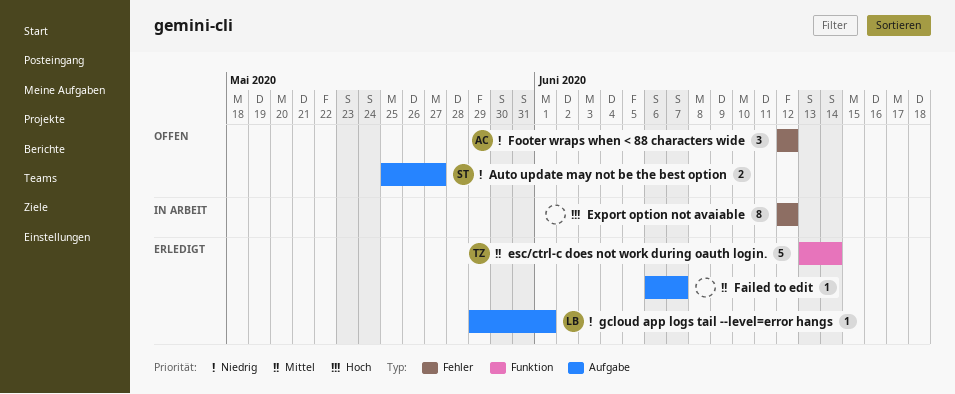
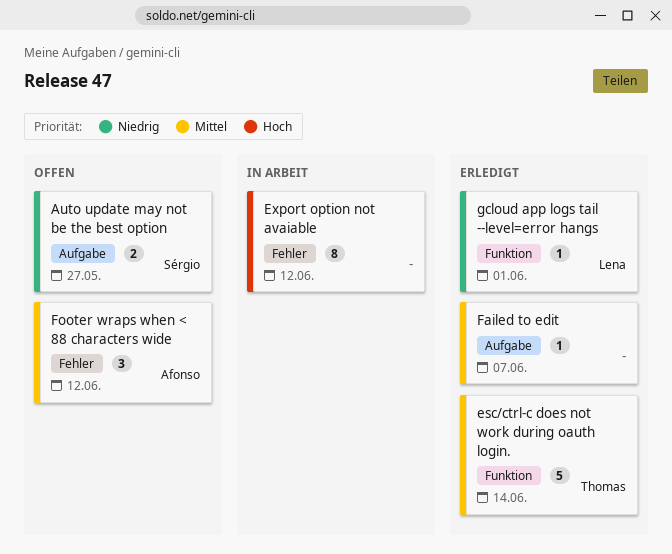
Footer wraps when < 88 characters wide, priority: Niedrig -> Mittel
gcloud app logs tail --level=error hangs, label: Aufgabe -> Funktion

